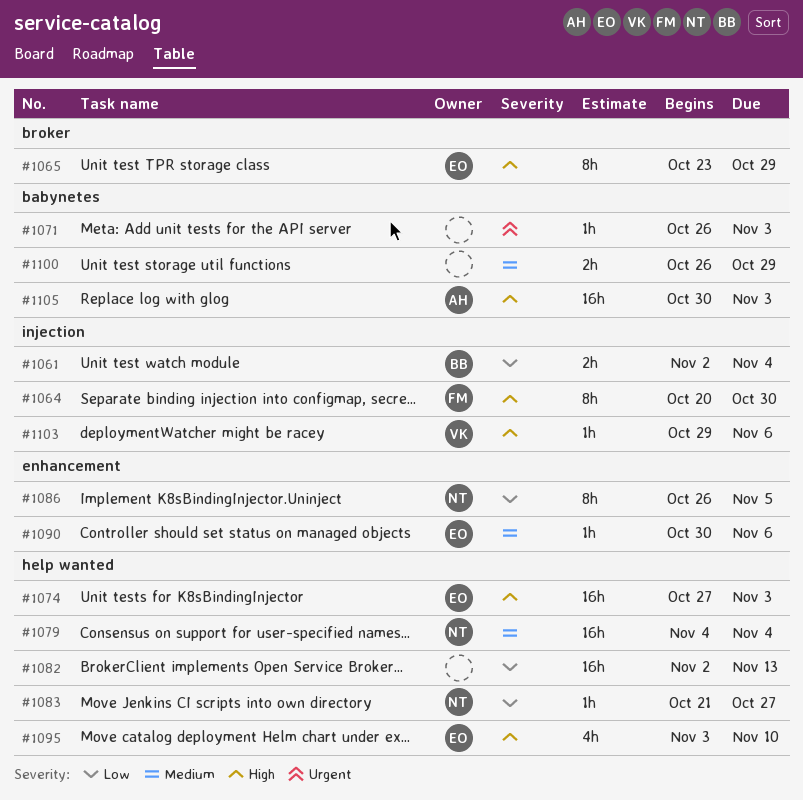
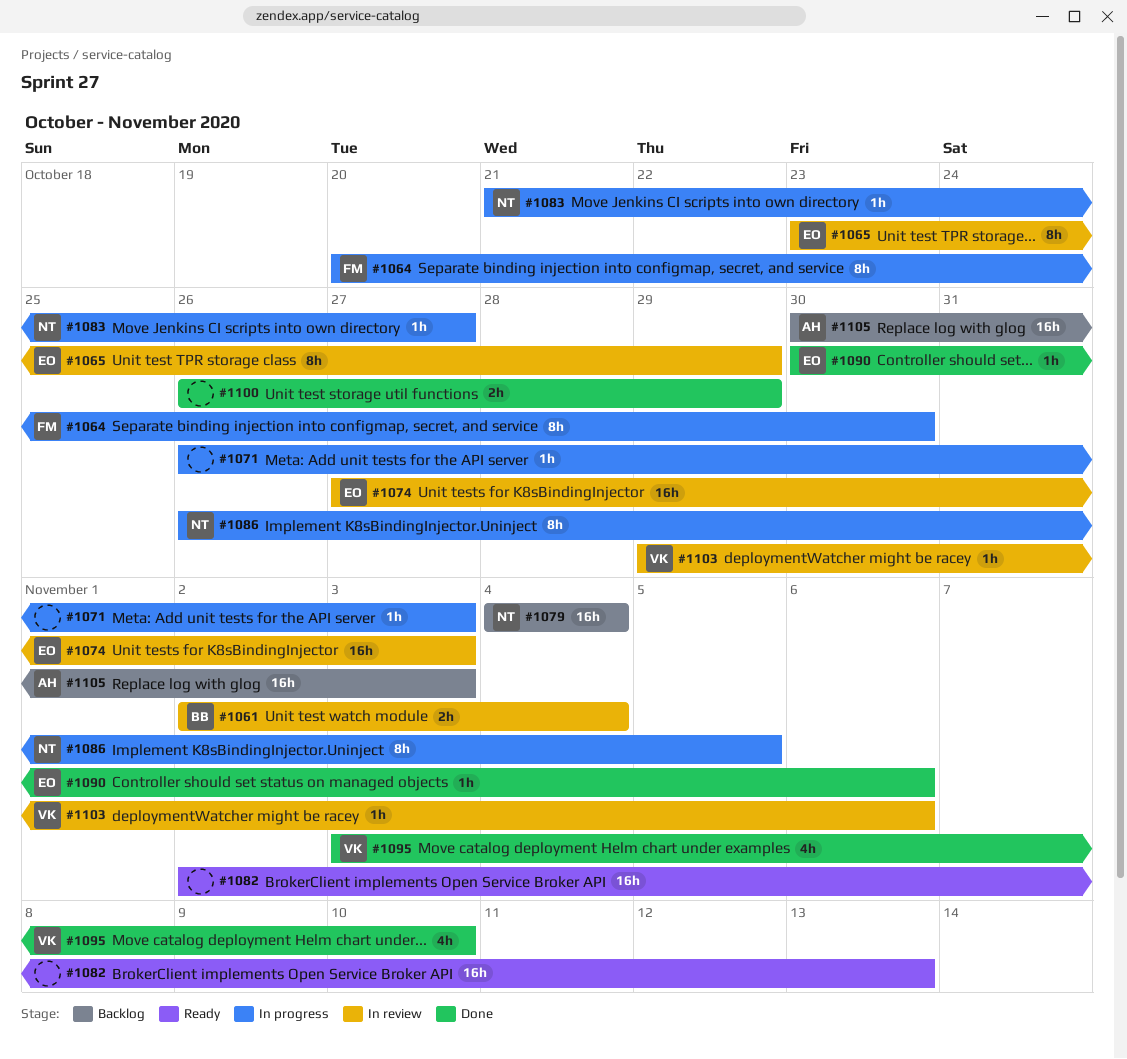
#1095, owner: EO -> VK

